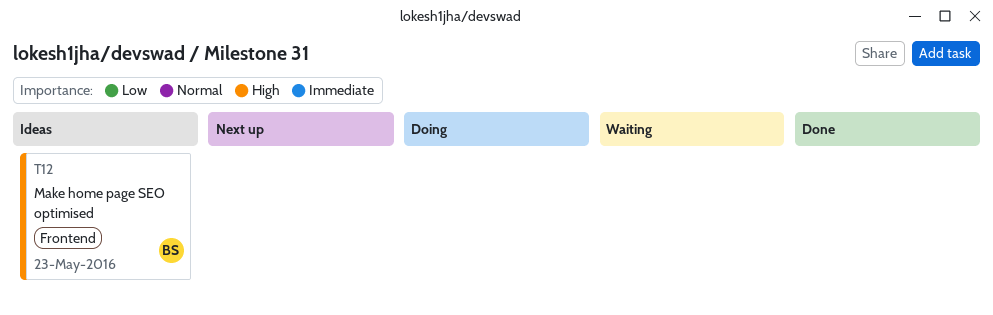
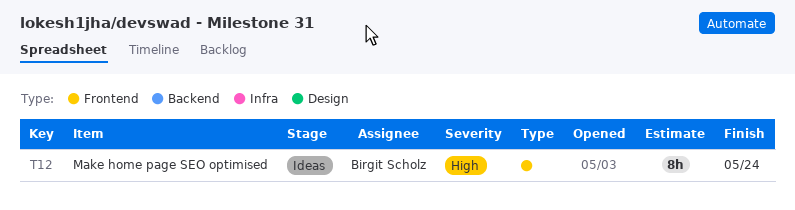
T12, due: May 23 -> May 24

